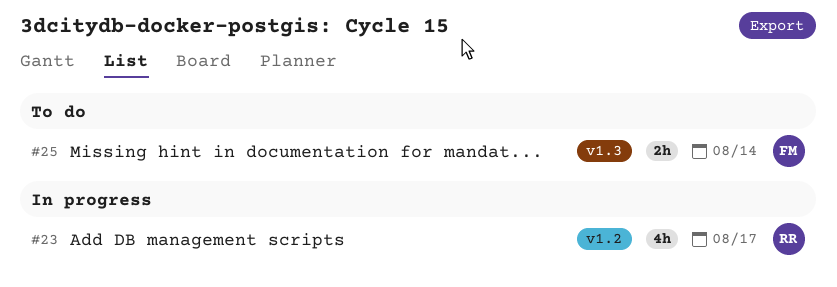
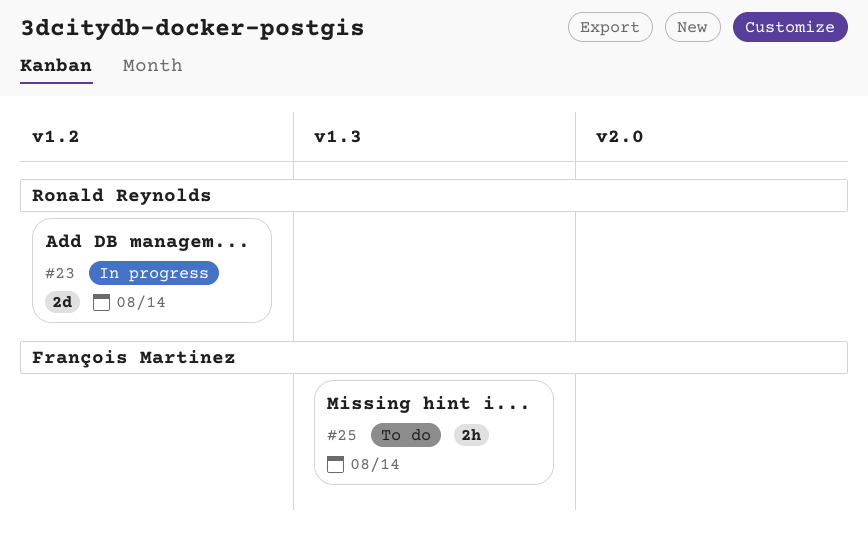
#23, estimate: 4h -> 2d
#23, due: Aug 17 -> Aug 14

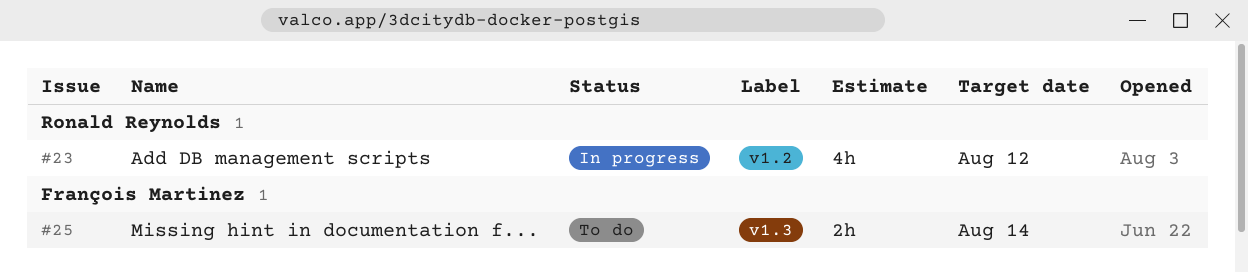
#23, estimate: 2d -> 4h
#23, due: Aug 14 -> Aug 12

